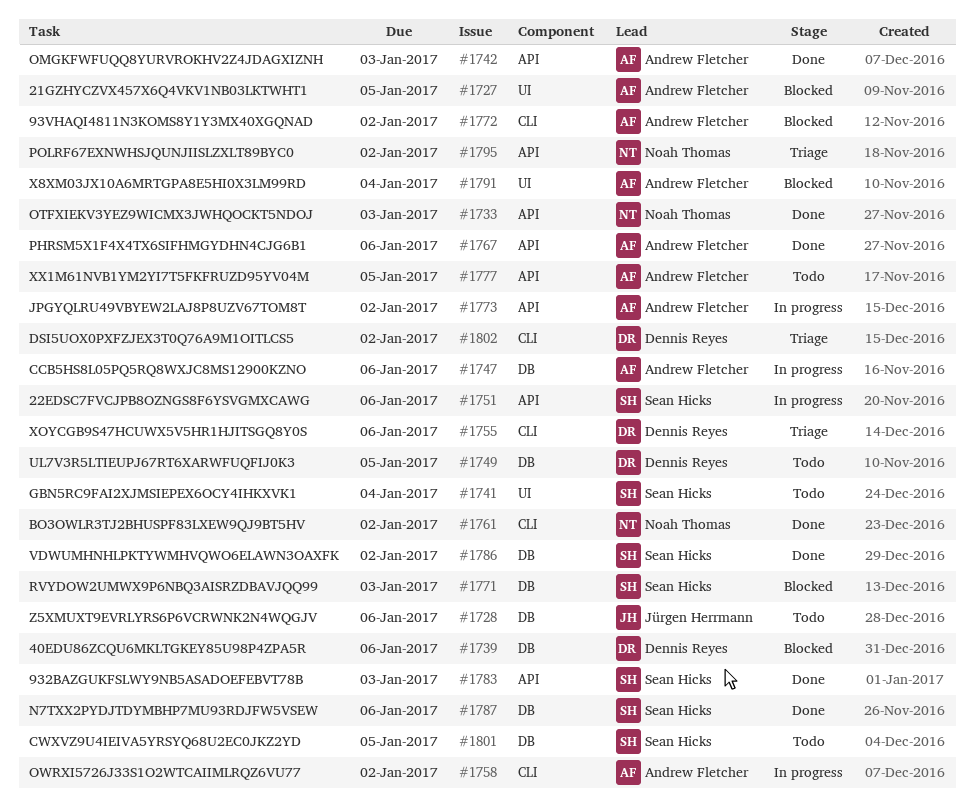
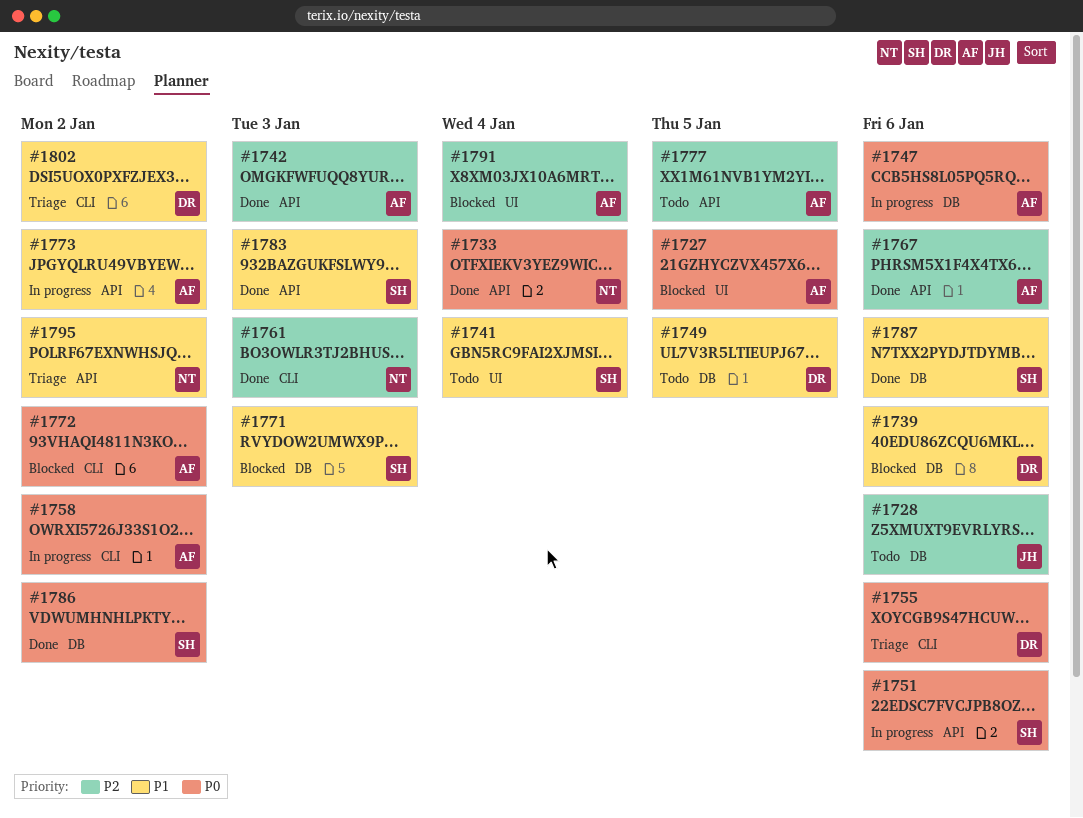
#1733, due: Jan 3 -> Jan 4
#1761, due: Jan 2 -> Jan 3
#1801: present -> none

